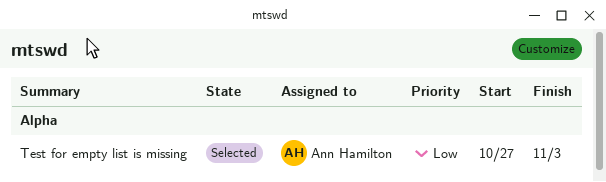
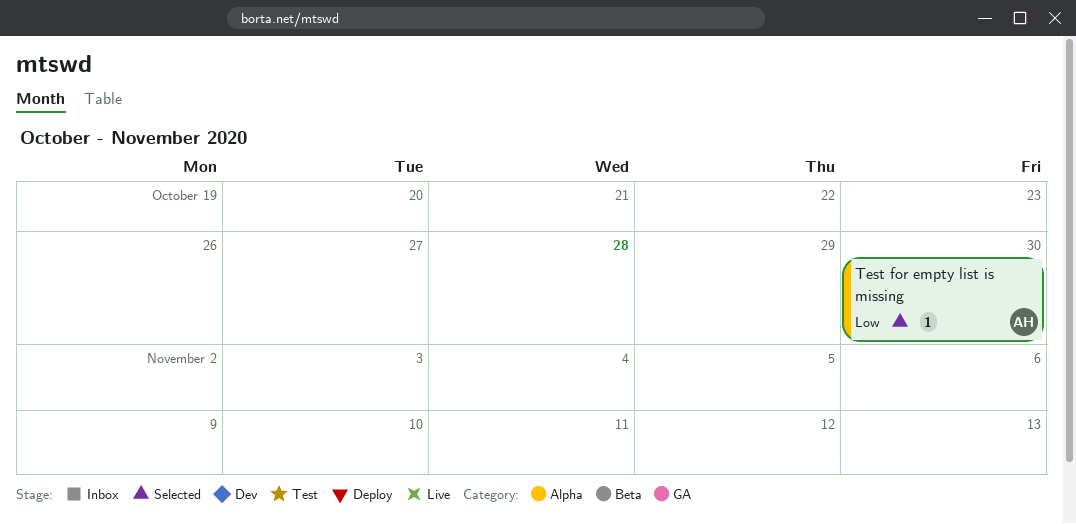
Test for empty list is missing, due: Nov 3 -> Oct 30

